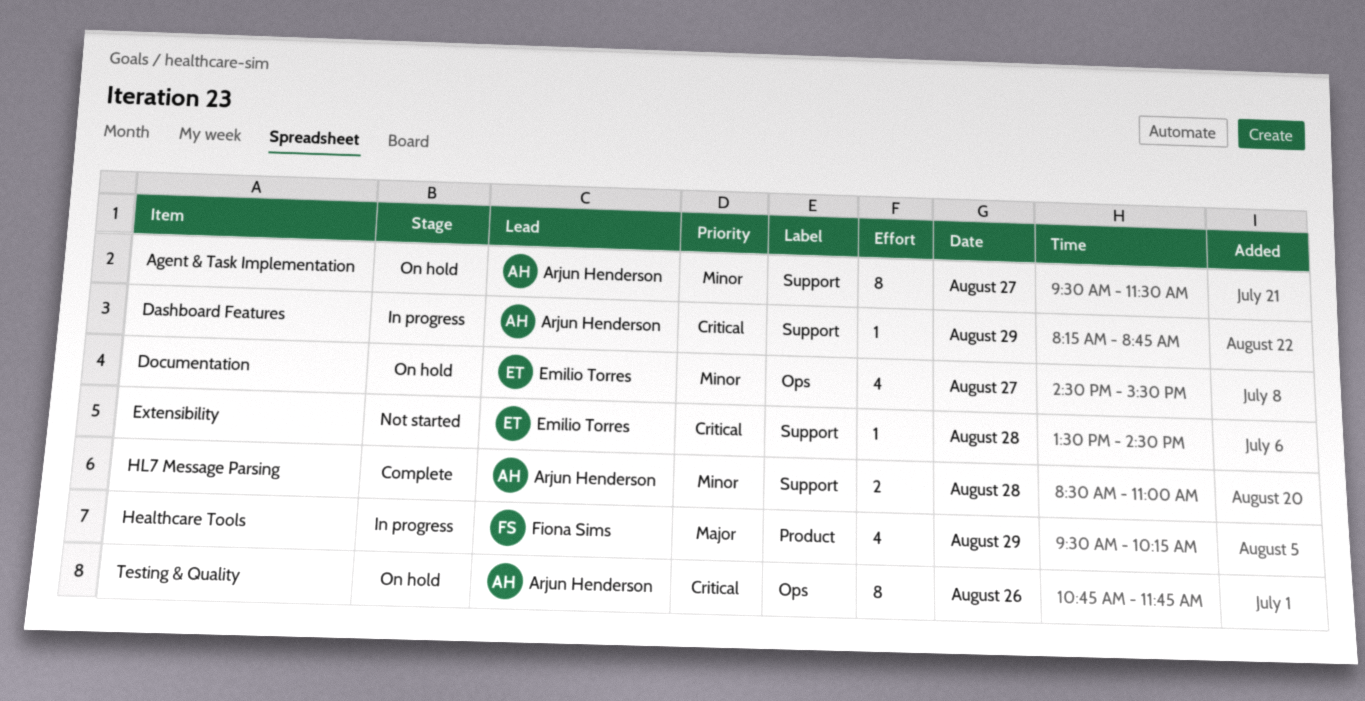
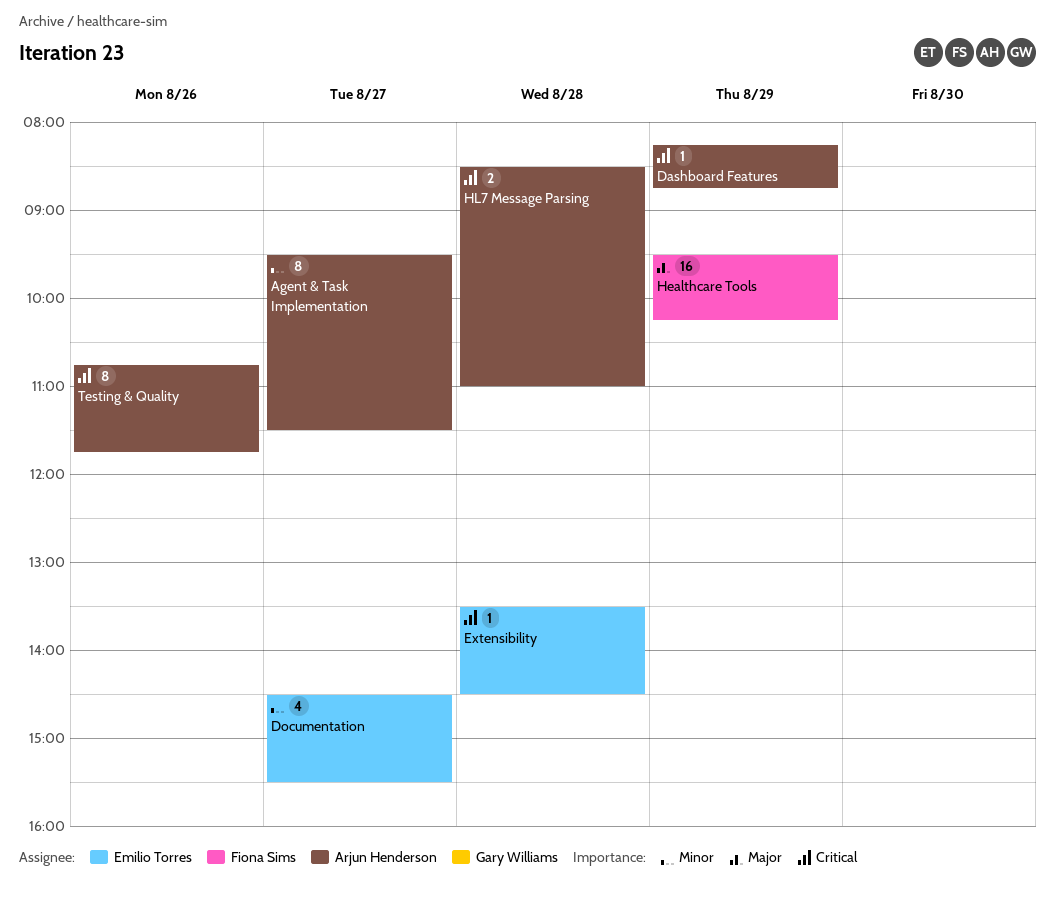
Healthcare Tools, estimate: 4 -> 16
HL7 Message Parsing, priority: Minor -> Critical

